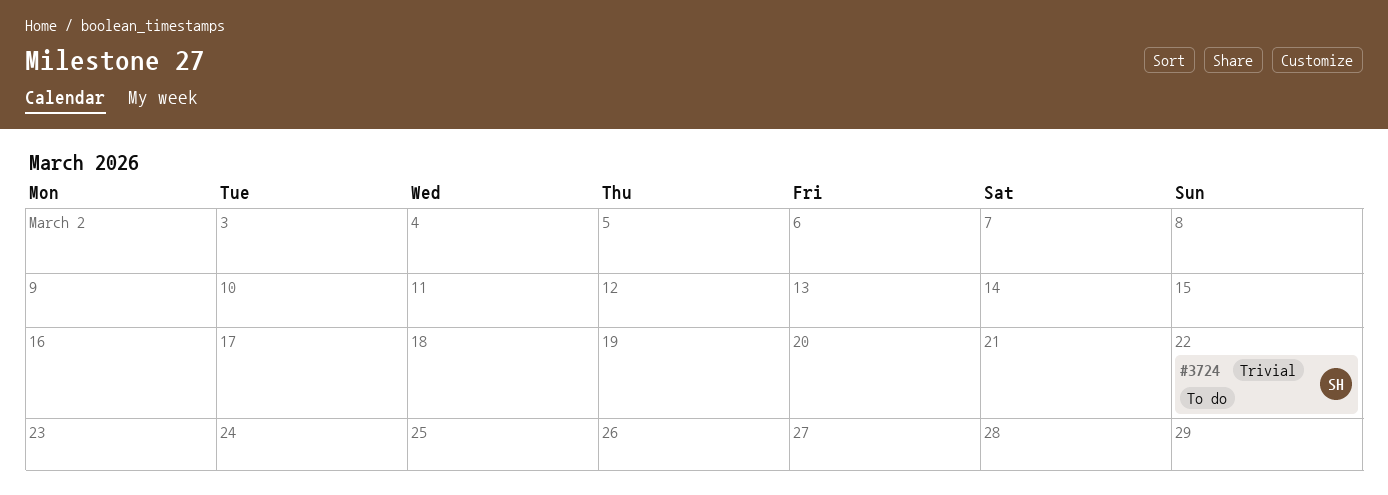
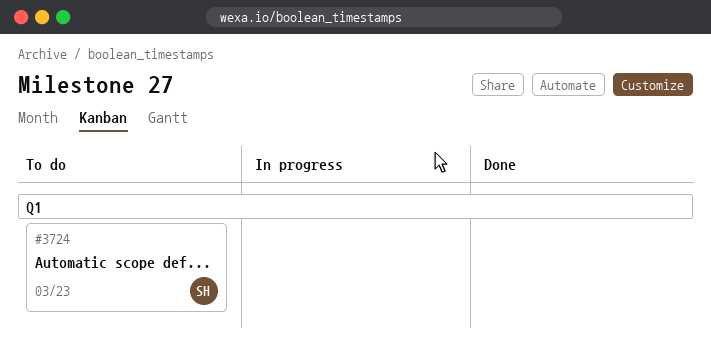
#3724, due: Mar 22 -> Mar 23

